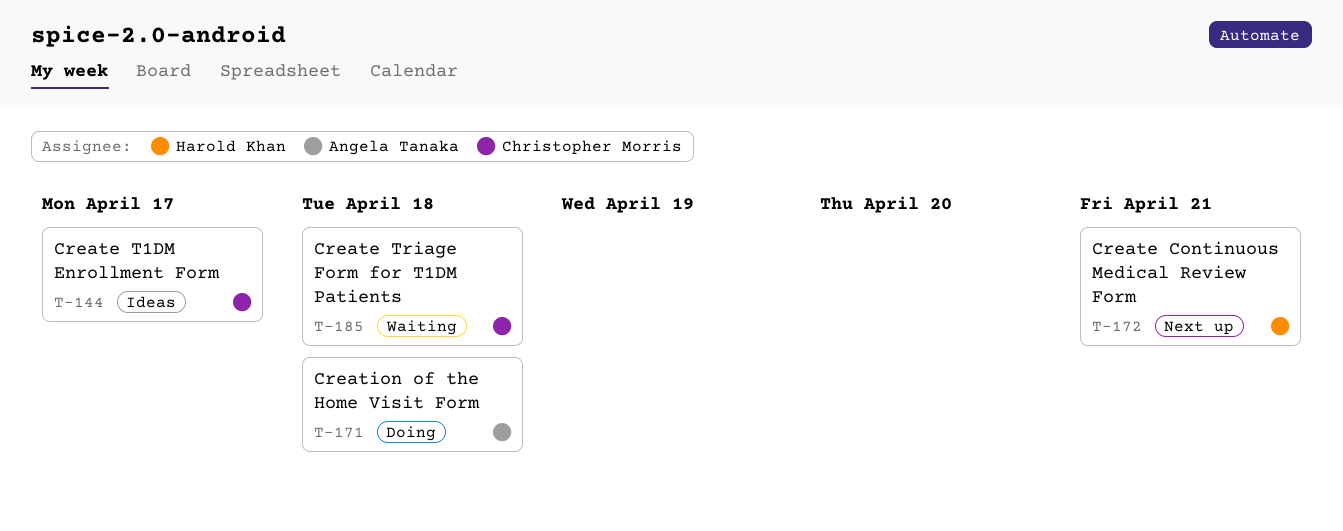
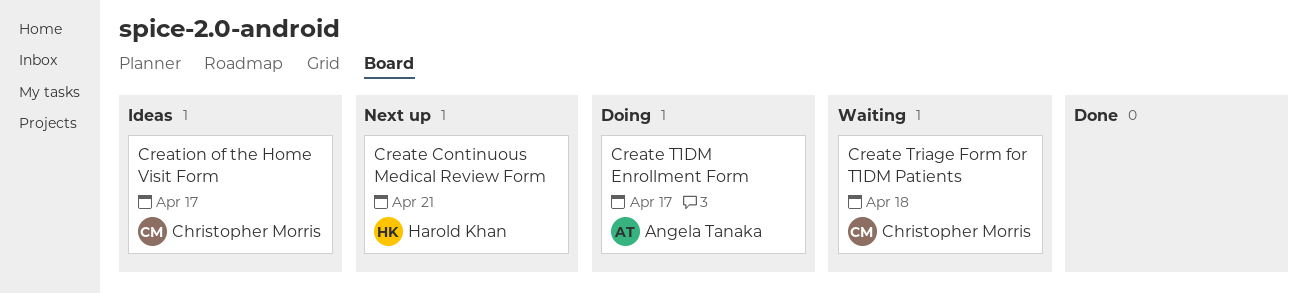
Create T1DM Enrollment Form, status: Ideas -> Doing
Create T1DM Enrollment Form, owner: Christopher Morris -> Angela Tanaka
Creation of the Home Visit Form, status: Doing -> Ideas
Creation of the Home Visit Form, owner: Angela Tanaka -> Christopher Morris
Creation of the Home Visit Form, due: Apr 18 -> Apr 17

